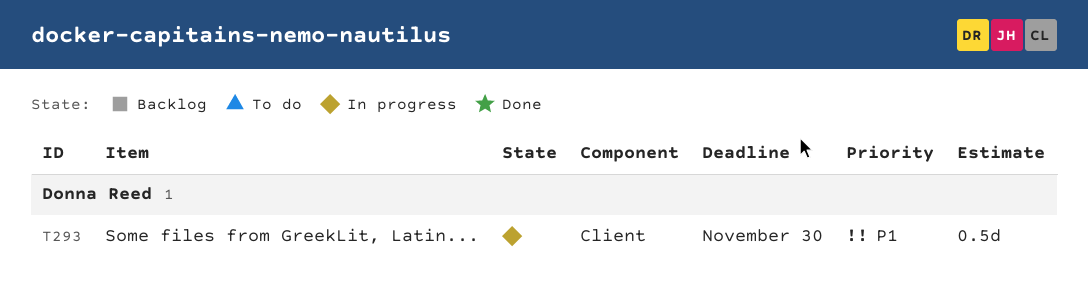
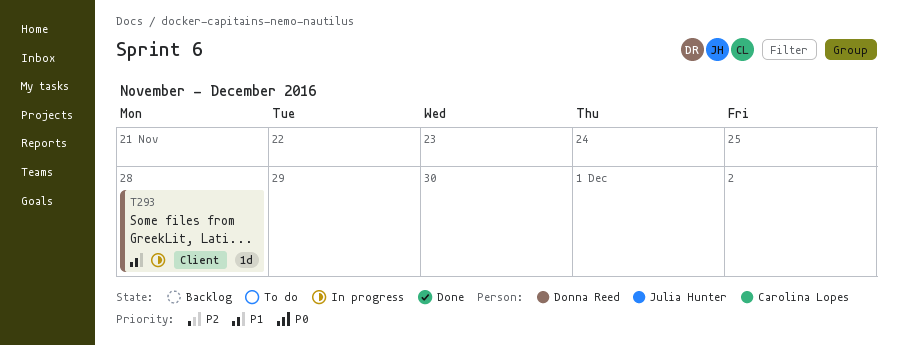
T293, estimate: 0.5d -> 1d
T293, due: Nov 30 -> Nov 28

